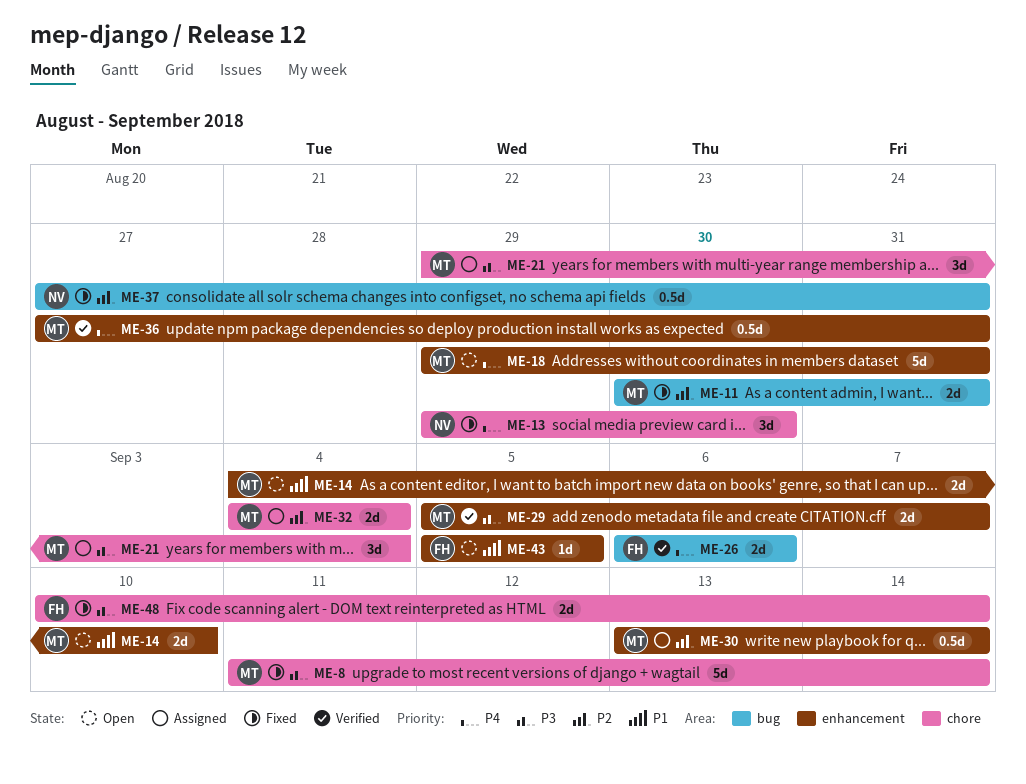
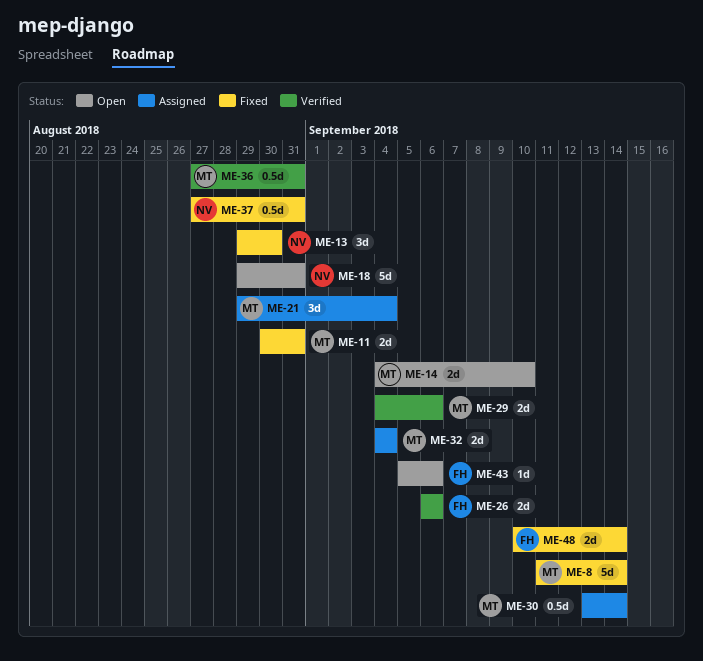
ME-18, owner: MT -> NV
ME-29, start: Sep 5 -> Sep 4
ME-29, due: Sep 7 -> Sep 6
ME-43, due: Sep 5 -> Sep 6

